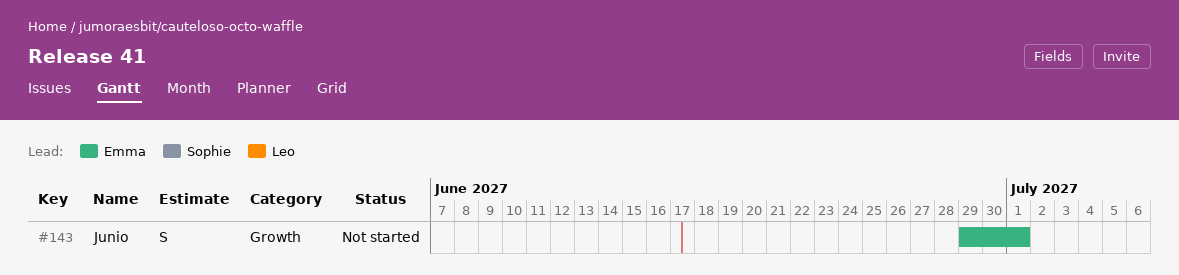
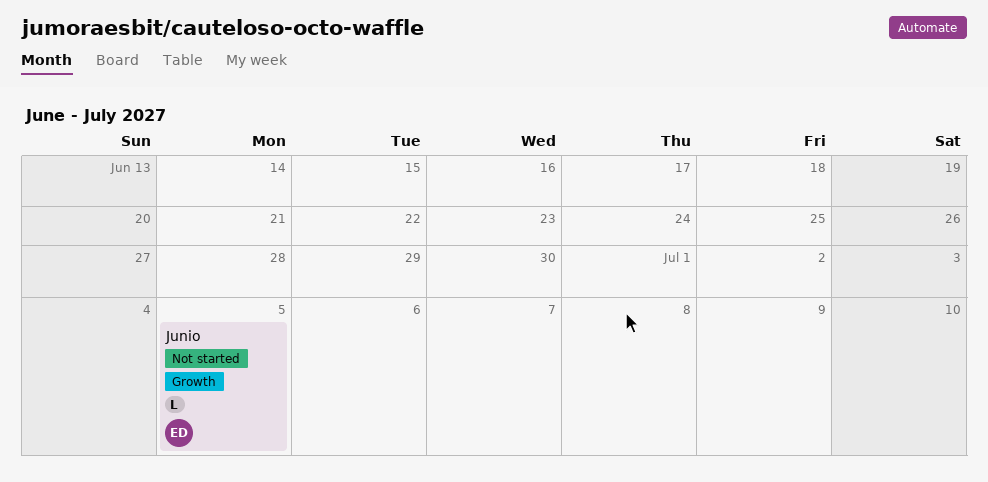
Junio, estimate: S -> L
Junio, due: Jul 1 -> Jul 5

